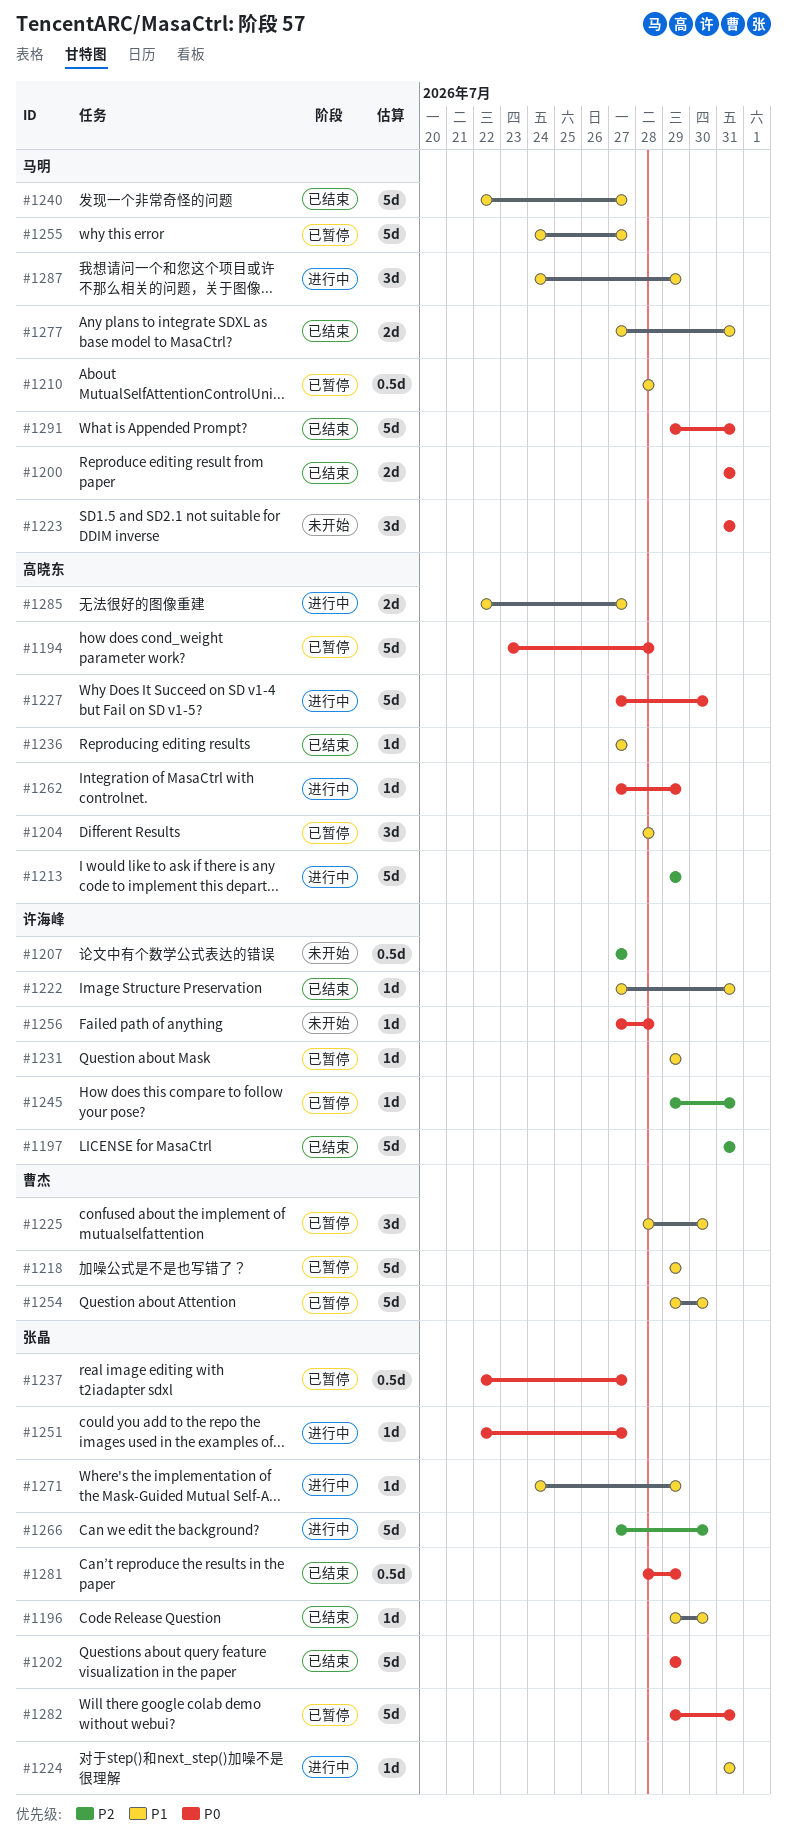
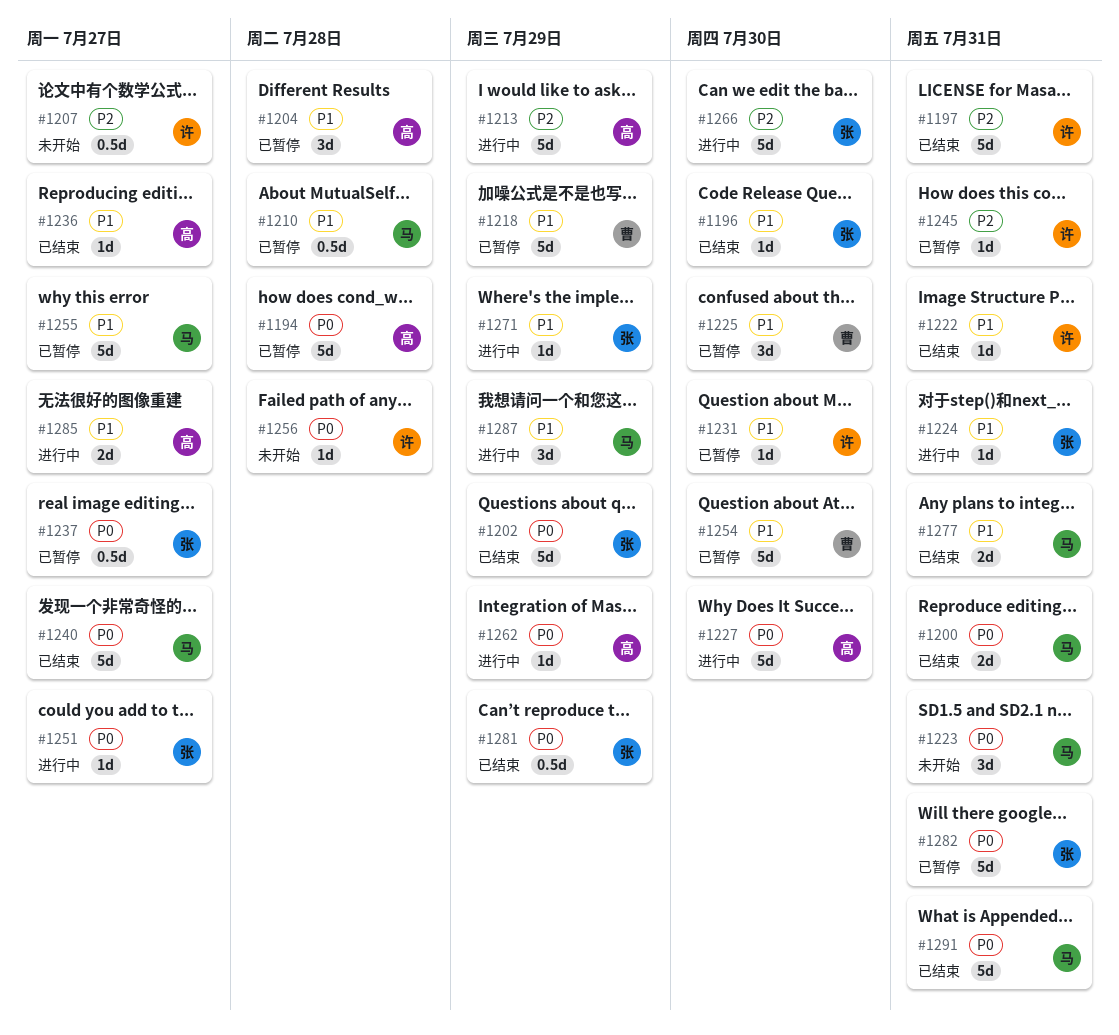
#1231, due: Jul 29 -> Jul 30
#1240, priority: P1 -> P0

